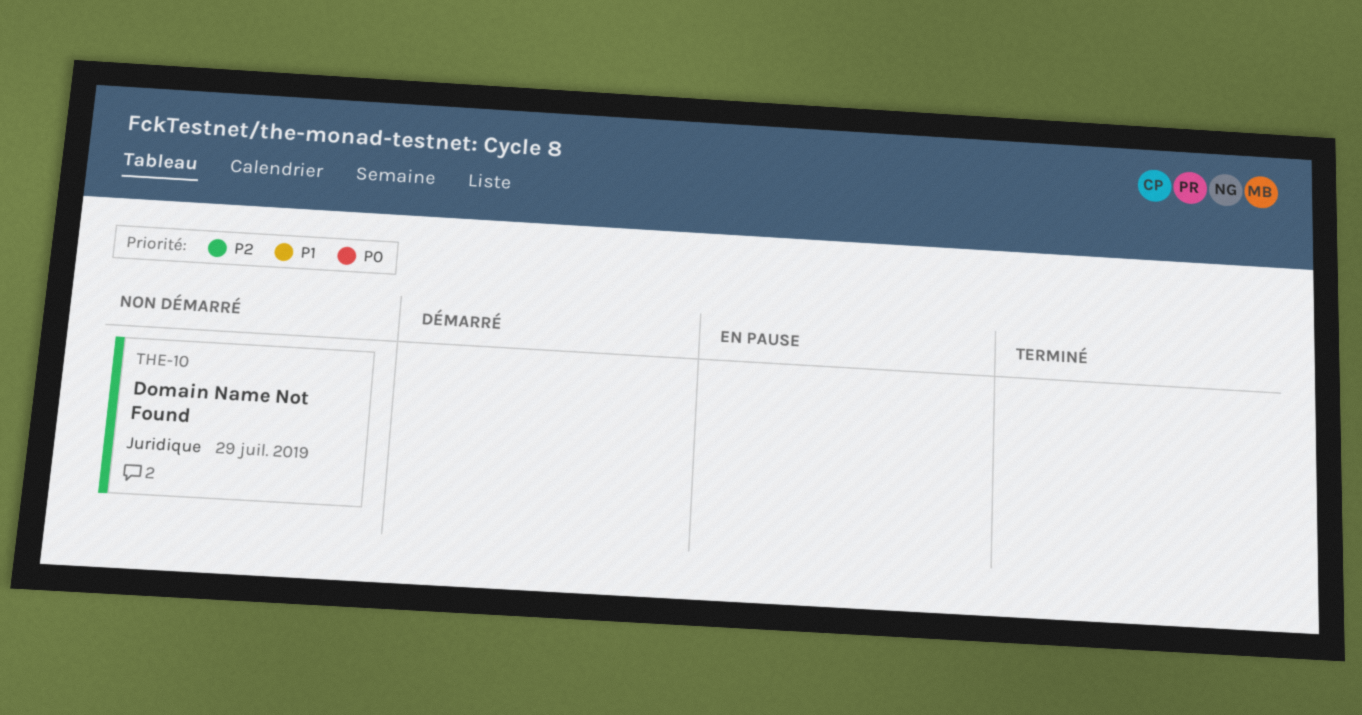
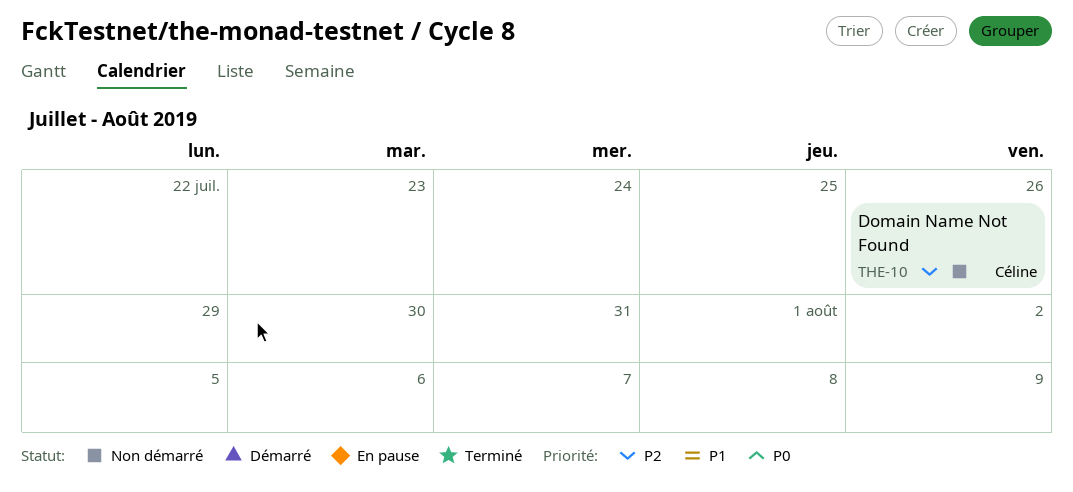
THE-10, due: Jul 29 -> Jul 26

